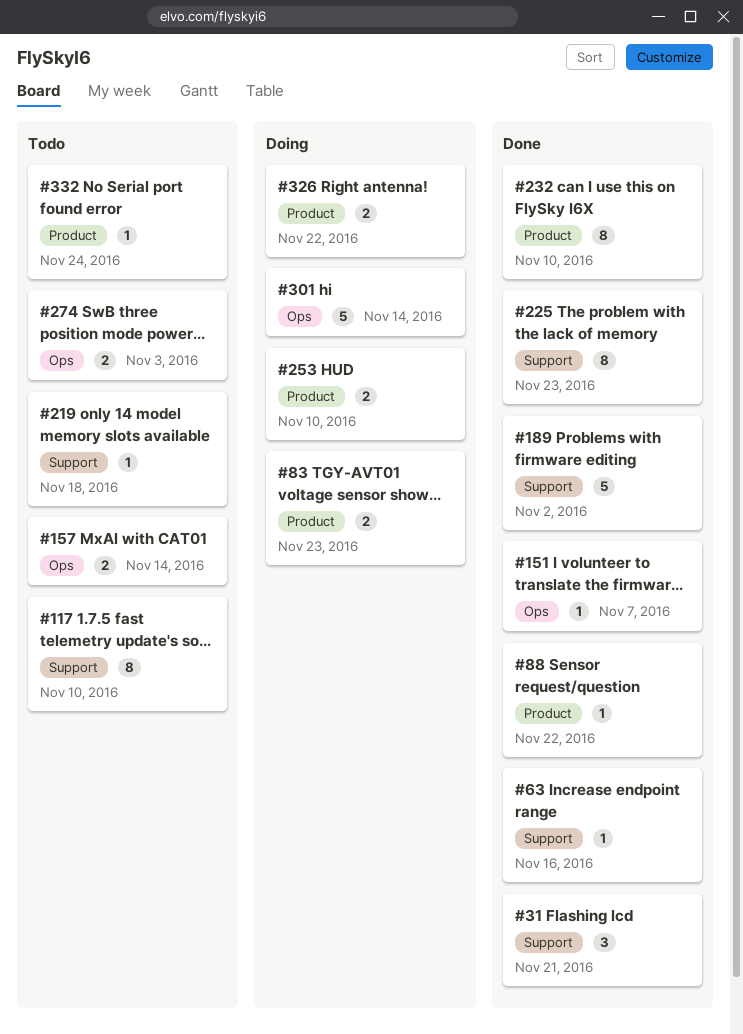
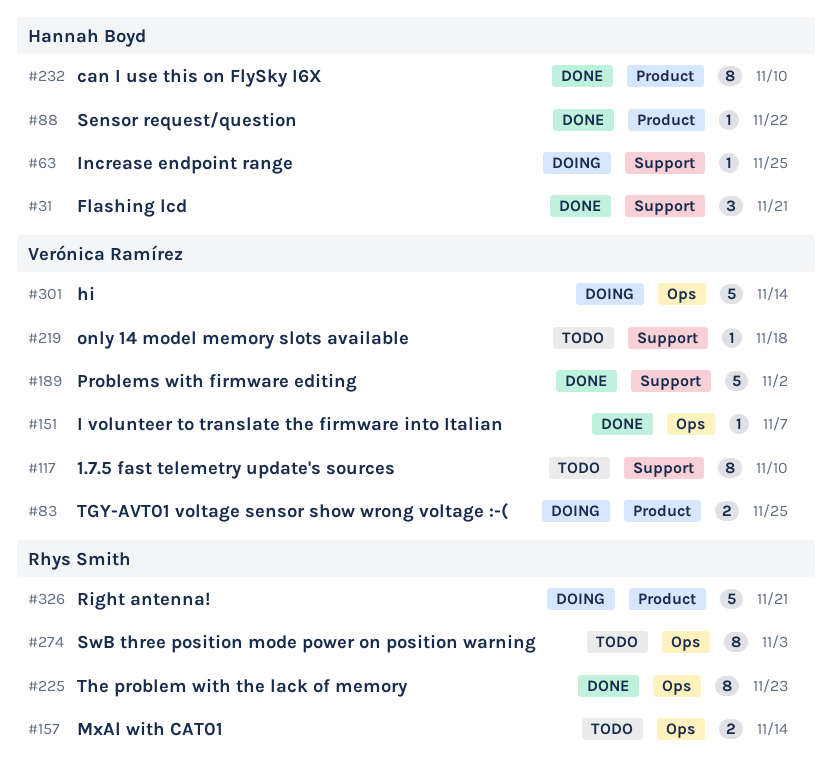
#63, status: Done -> Doing
#63, due: Nov 16 -> Nov 25
#83, due: Nov 23 -> Nov 25
#225, label: Support -> Ops
#253: present -> none
#274, estimate: 2 -> 8
#326, estimate: 2 -> 5
#326, due: Nov 22 -> Nov 21
#332: present -> none

